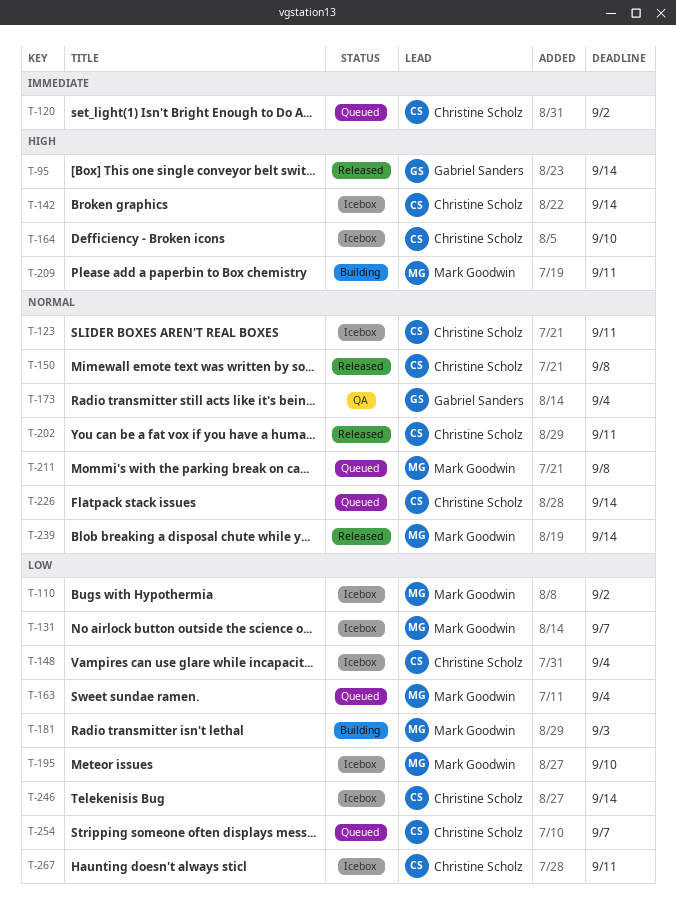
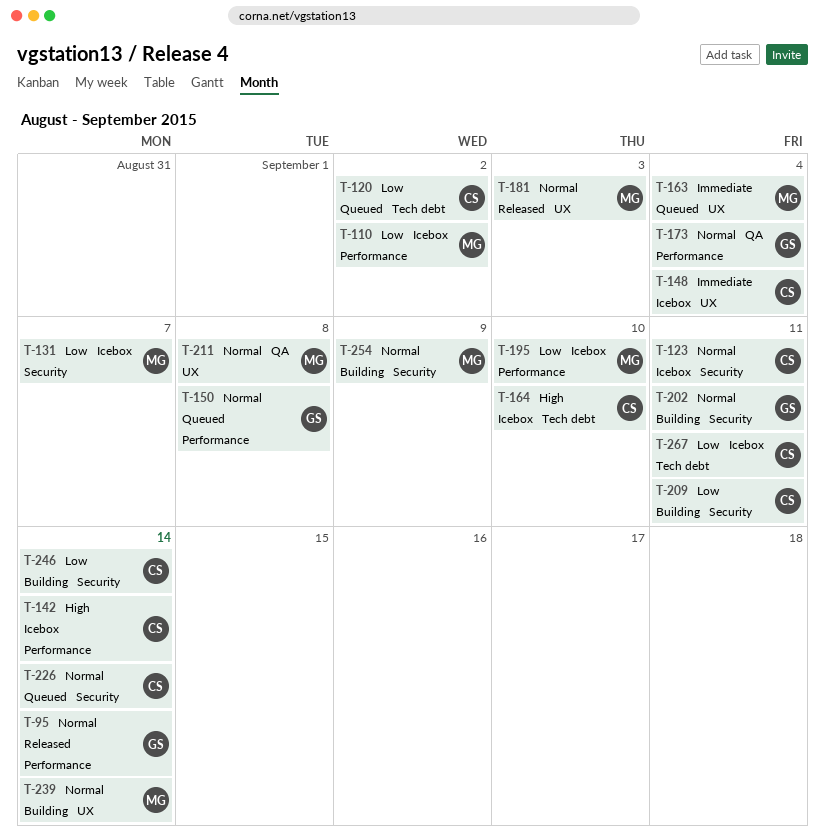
T-95, priority: High -> Normal
T-120, priority: Immediate -> Low
T-148, priority: Low -> Immediate
T-150, status: Released -> Queued
T-150, owner: Christine Scholz -> Gabriel Sanders
T-163, priority: Low -> Immediate
T-181, status: Building -> Released
T-181, priority: Low -> Normal
T-202, status: Released -> Building
T-202, owner: Christine Scholz -> Gabriel Sanders
T-209, owner: Mark Goodwin -> Christine Scholz
T-209, priority: High -> Low
T-211, status: Queued -> QA
T-239, status: Released -> Building
T-246, status: Icebox -> Building
T-254, status: Queued -> Building
T-254, owner: Christine Scholz -> Mark Goodwin
T-254, priority: Low -> Normal
T-254, due: Sep 7 -> Sep 9

